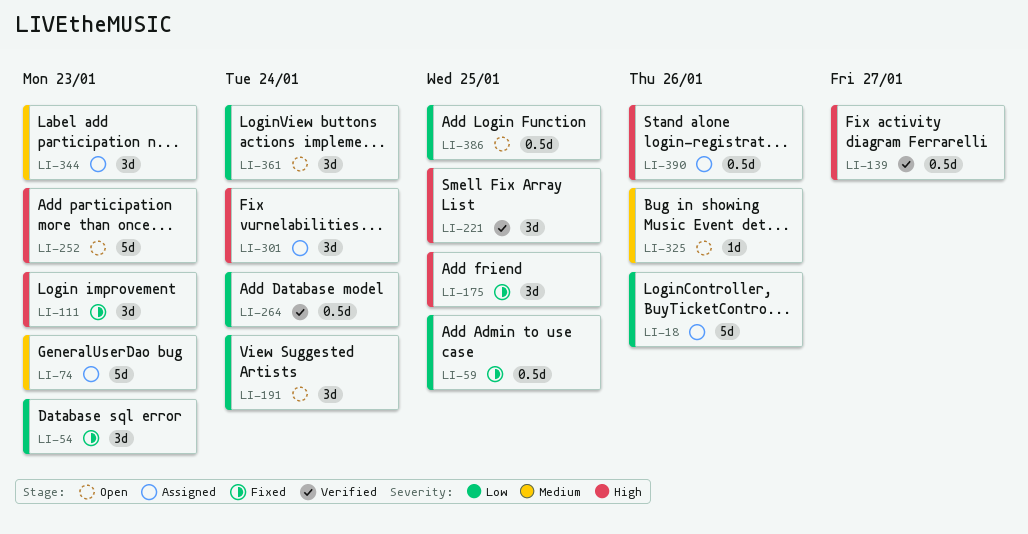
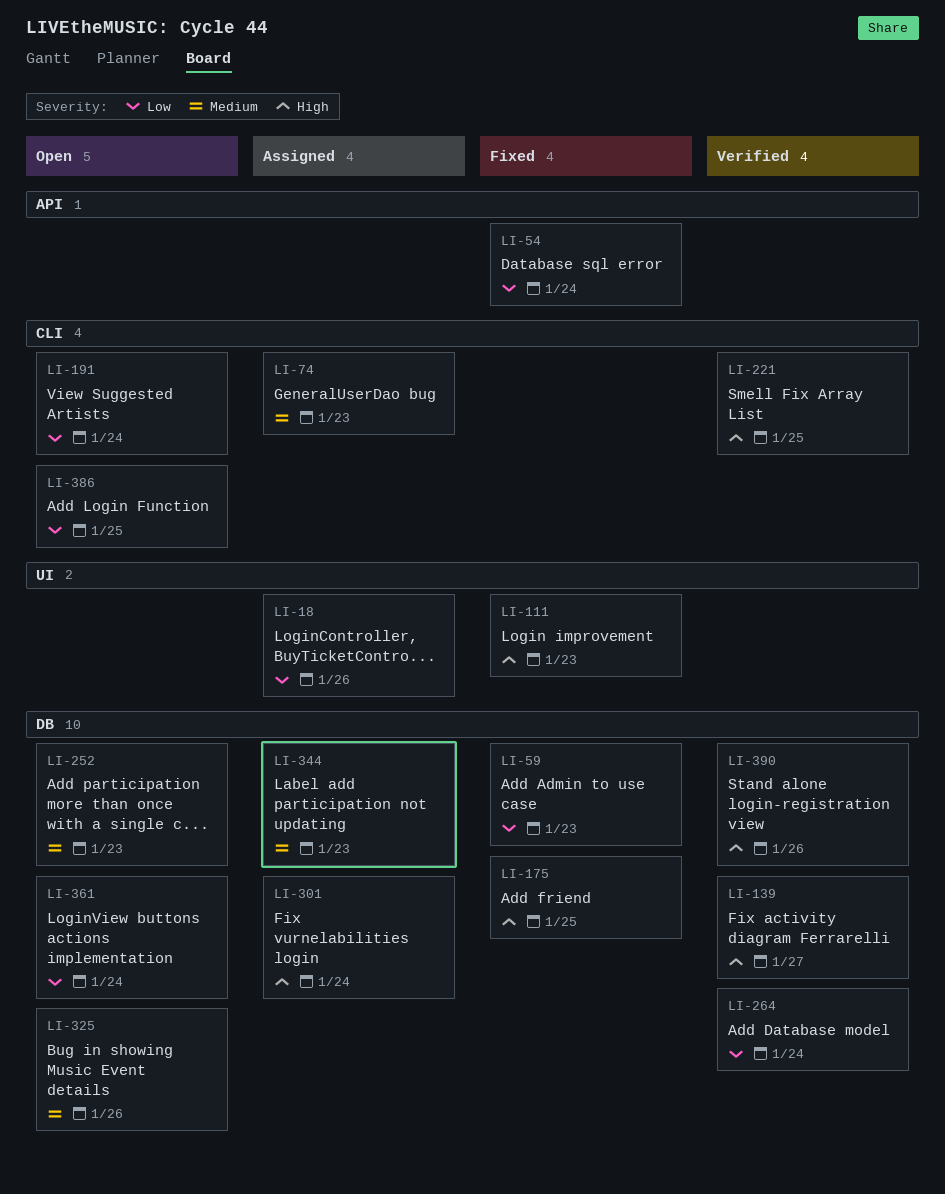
LI-54, due: Jan 23 -> Jan 24
LI-59, due: Jan 25 -> Jan 23
LI-252, priority: High -> Medium
LI-390, status: Assigned -> Verified

